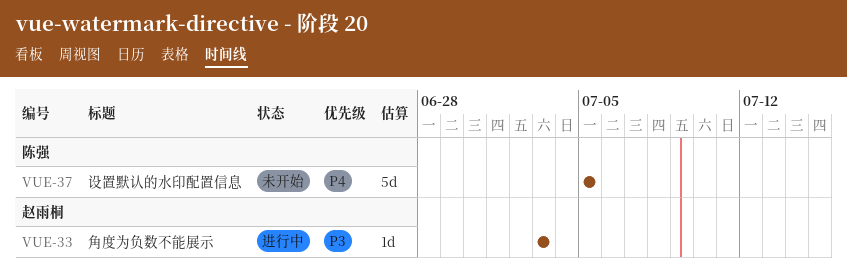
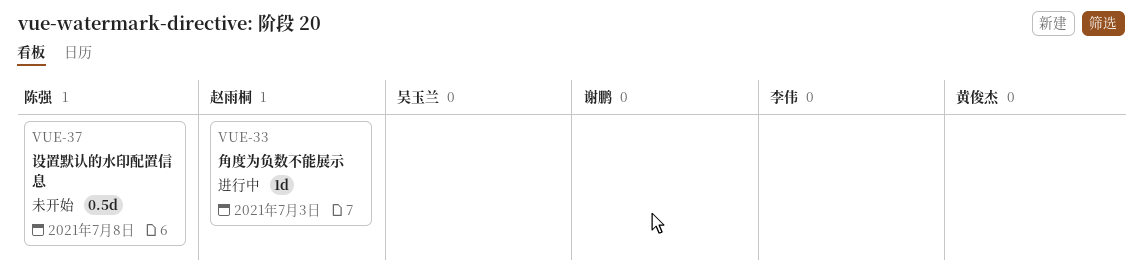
VUE-37, estimate: 5d -> 0.5d
VUE-37, due: Jul 5 -> Jul 8

